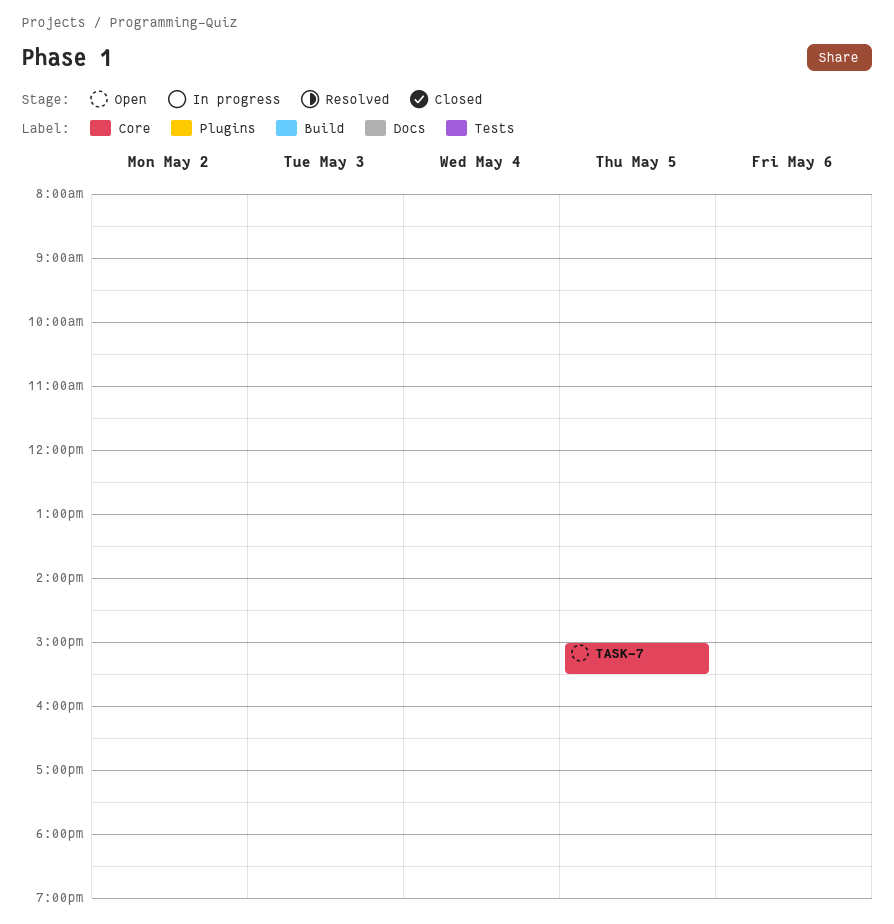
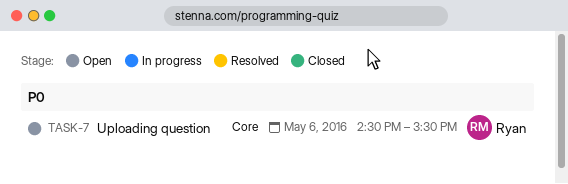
TASK-7, day: May 5 -> May 6
TASK-7, begins: 15:00 -> 14:30

